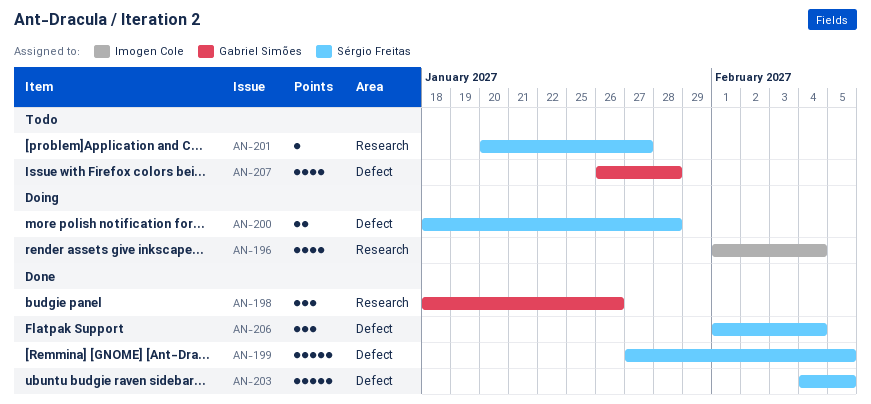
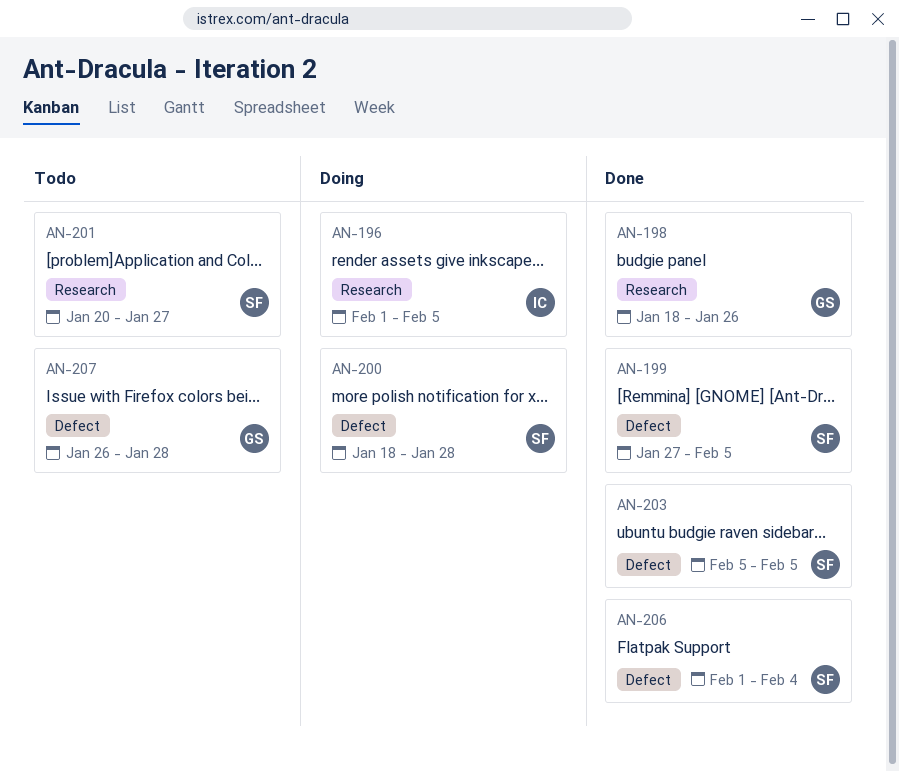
AN-196, due: Feb 4 -> Feb 5
AN-203, start: Feb 4 -> Feb 5

